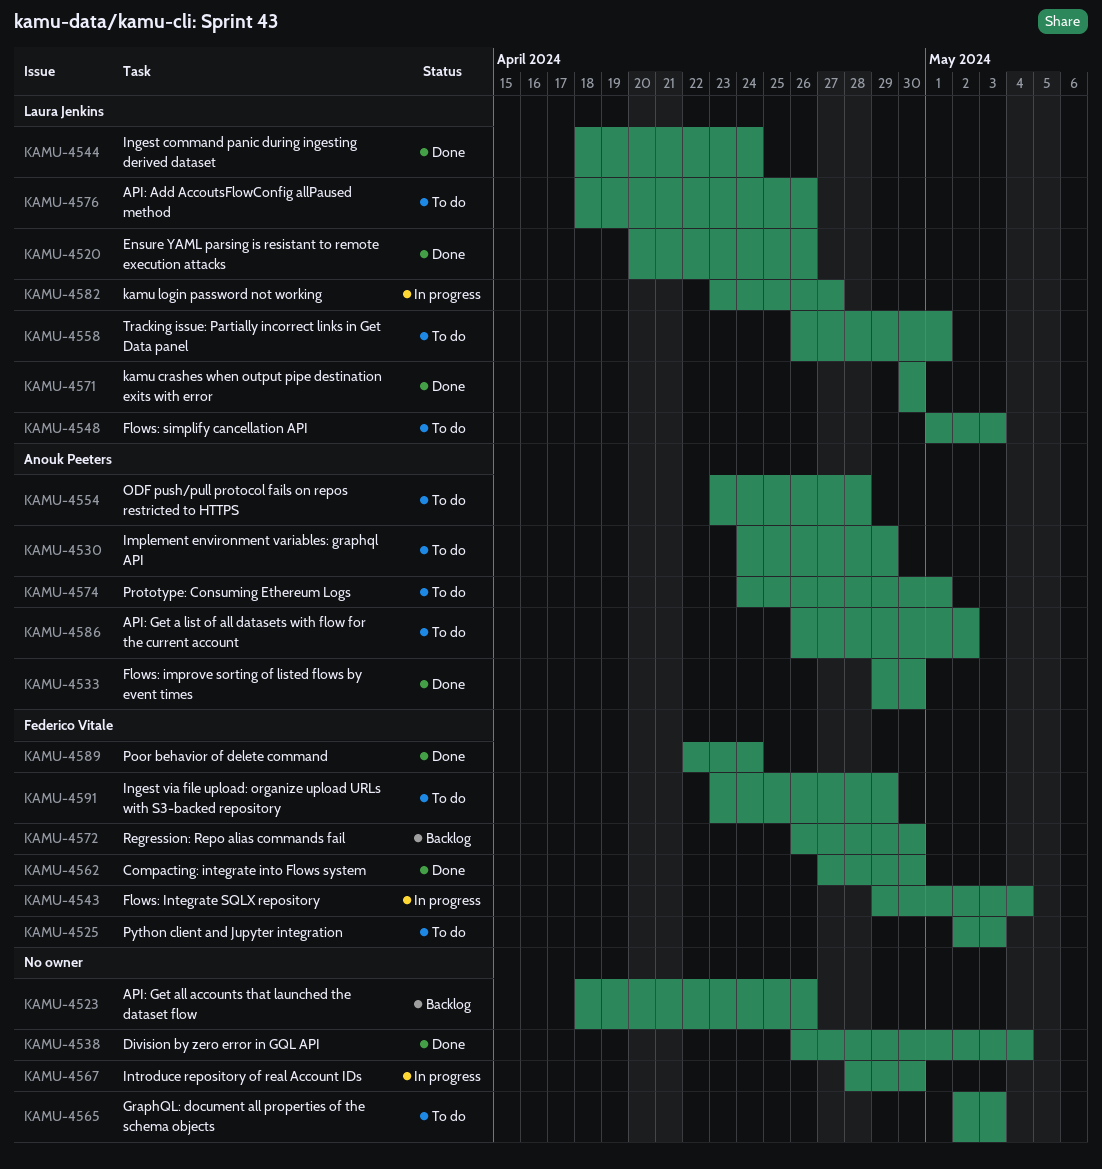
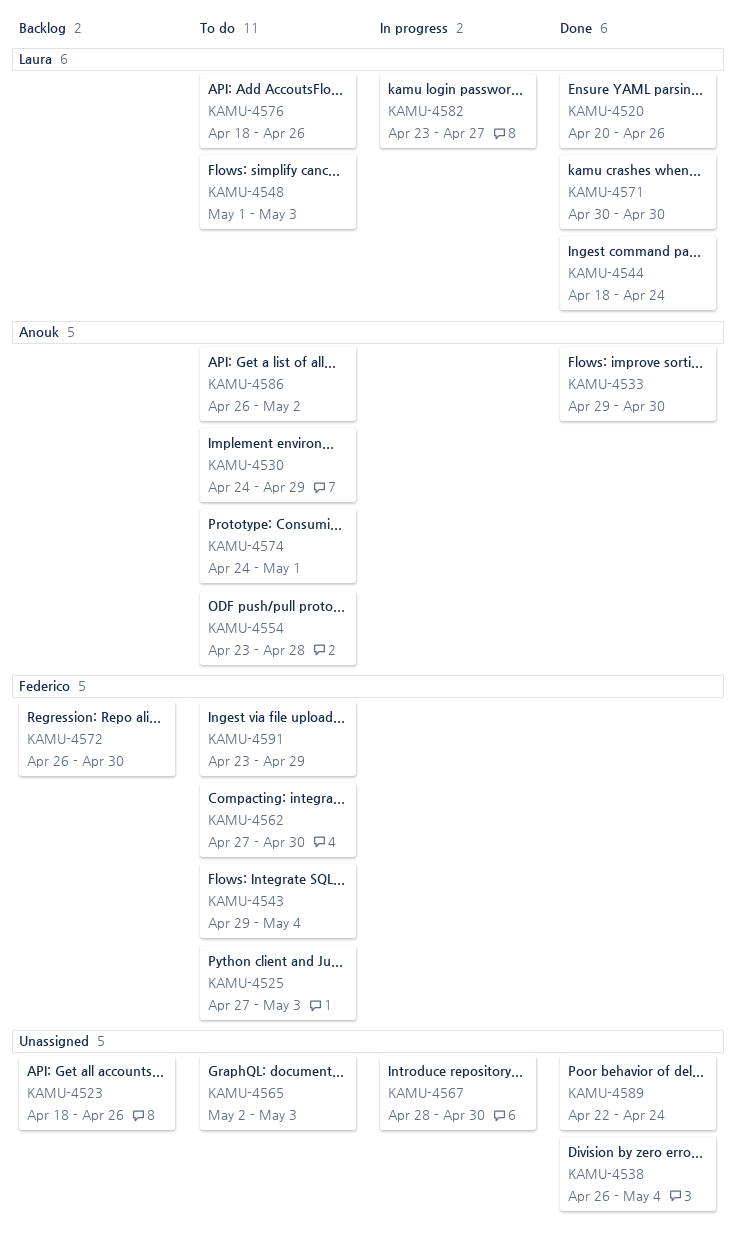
KAMU-4525, start: May 2 -> Apr 27
KAMU-4543, status: In progress -> To do
KAMU-4558: present -> none
KAMU-4562, status: Done -> To do
KAMU-4589, owner: Federico Vitale -> none

